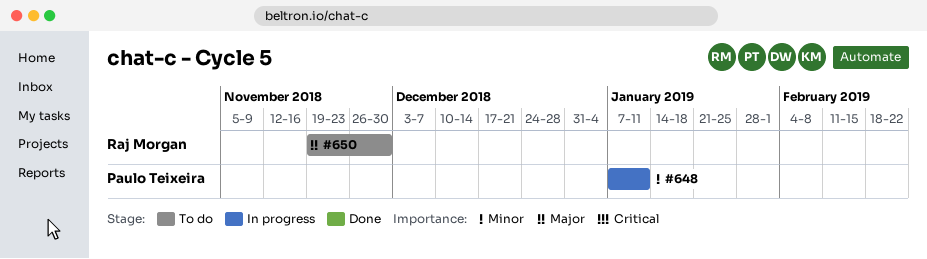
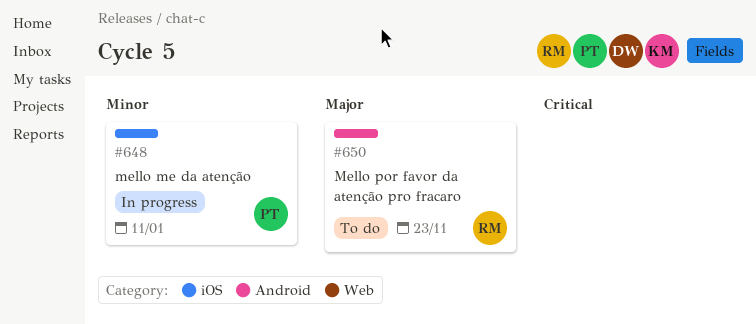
#650, due: Nov 30 -> Nov 23

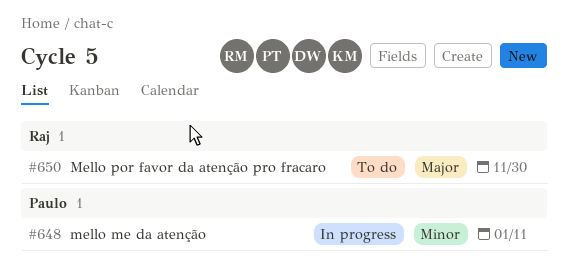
#650, due: Nov 23 -> Nov 30

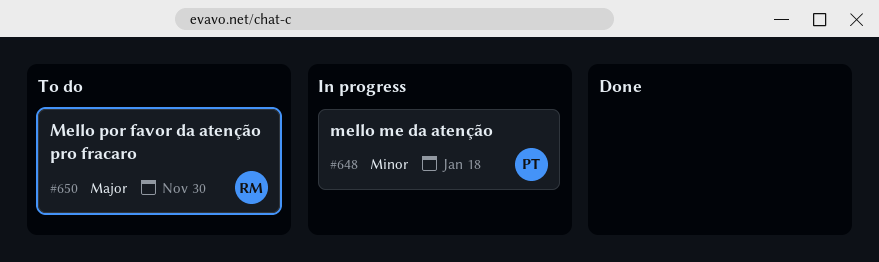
#648, due: Jan 11 -> Jan 18

